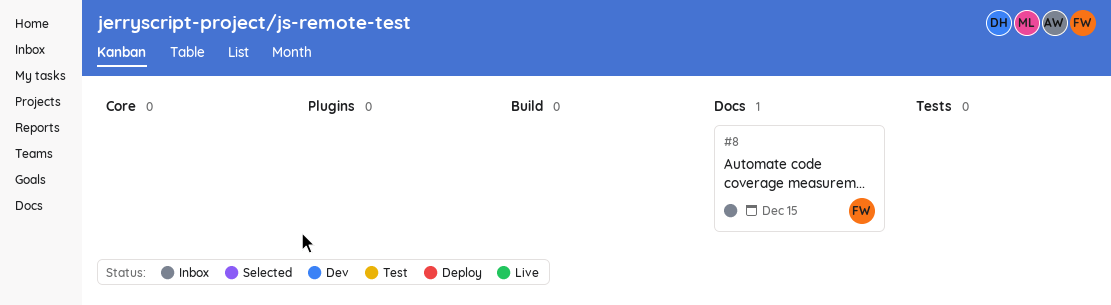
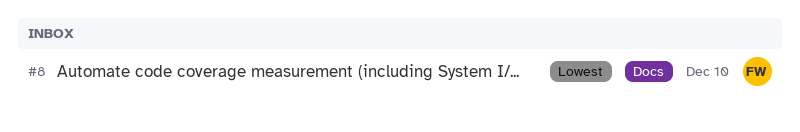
#8, due: Dec 15 -> Dec 10

